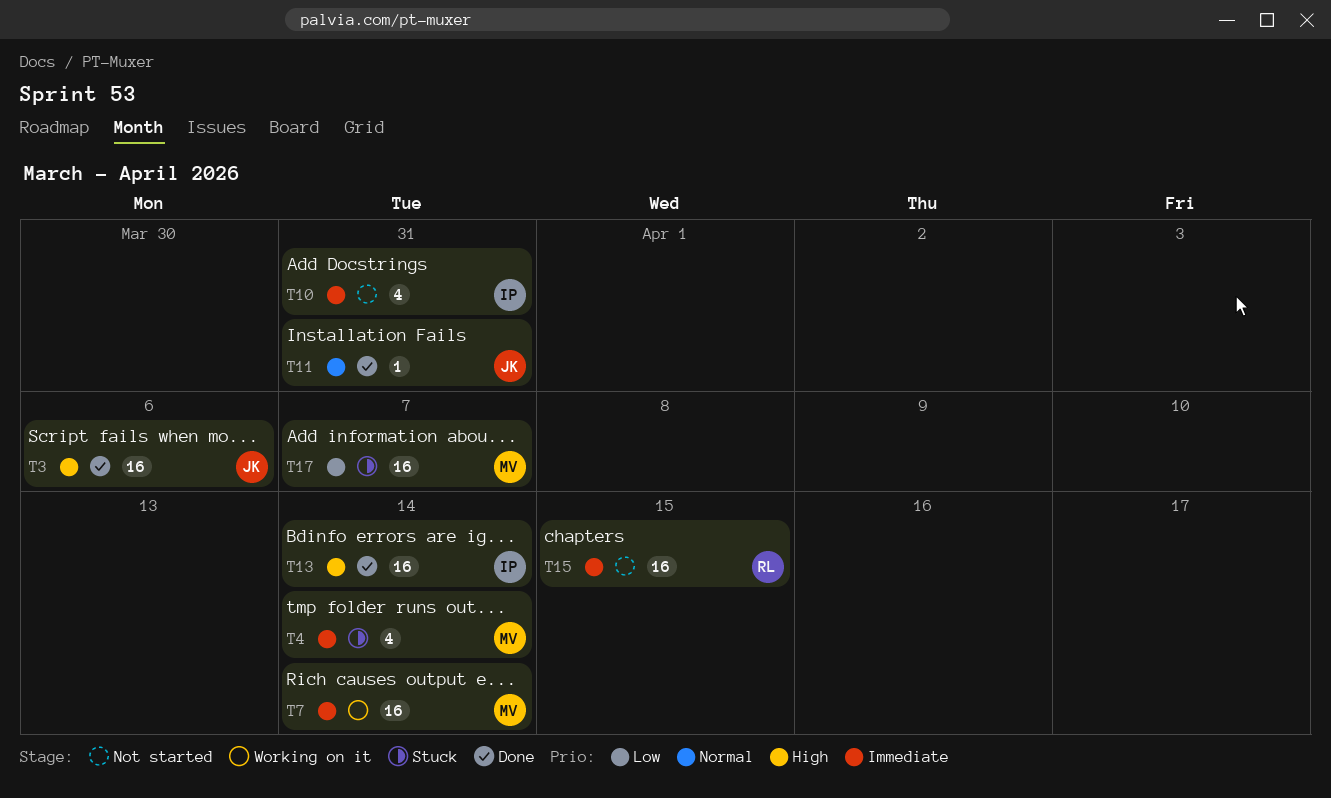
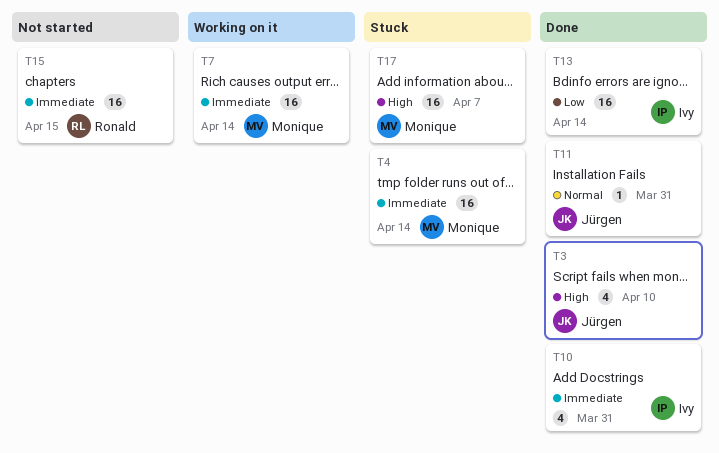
T3, estimate: 16 -> 4
T3, due: Apr 6 -> Apr 10
T4, estimate: 4 -> 16
T10, status: Not started -> Done
T13, priority: High -> Low
T17, priority: Low -> High

